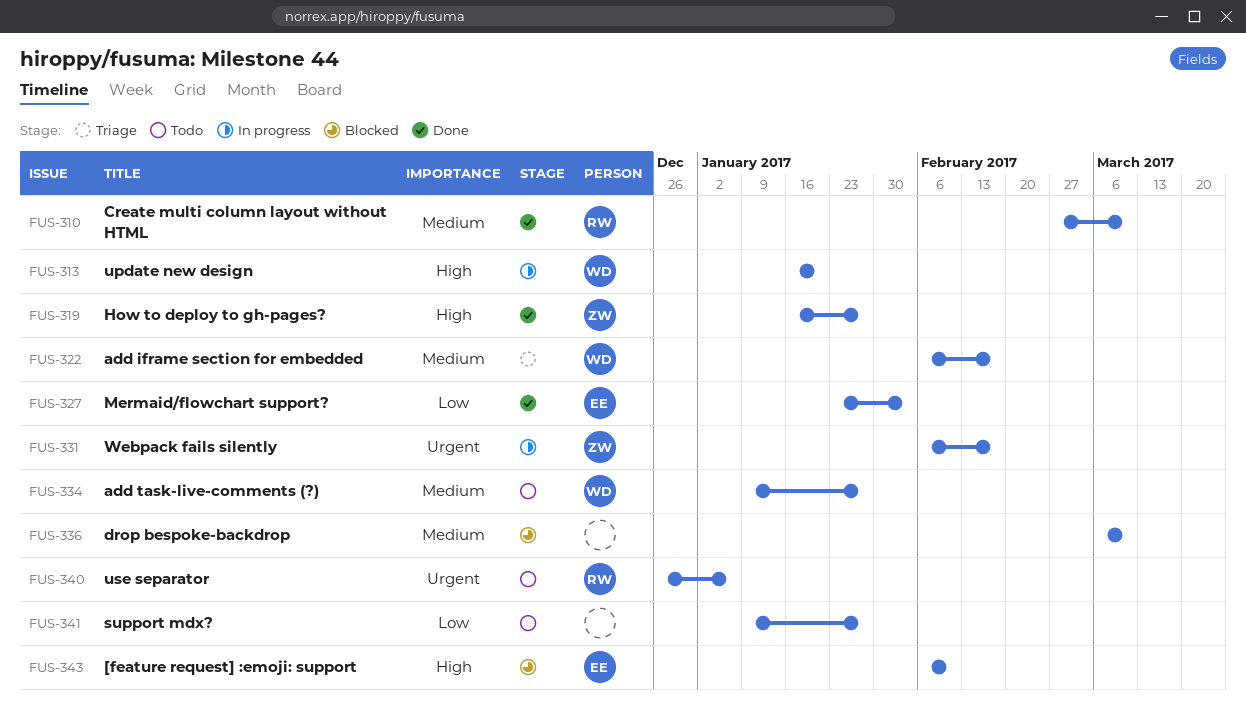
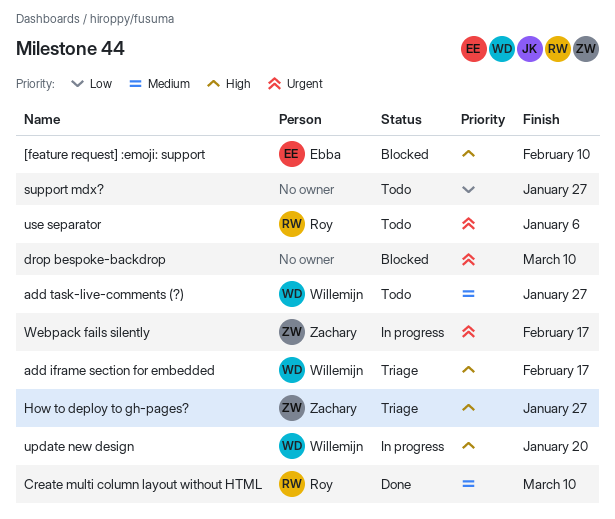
add iframe section for embedded, priority: Medium -> High
drop bespoke-backdrop, priority: Medium -> Urgent
How to deploy to gh-pages?, status: Done -> Triage
Mermaid/flowchart support?: present -> none

